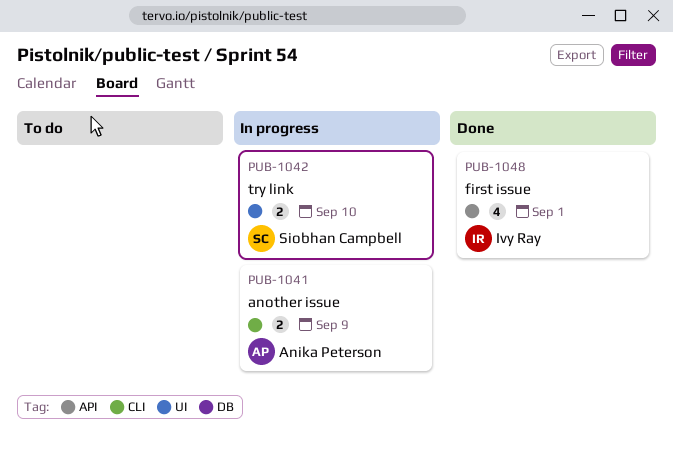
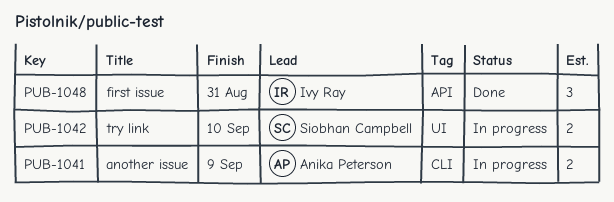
PUB-1048, estimate: 4 -> 3
PUB-1048, due: Sep 1 -> Aug 31

